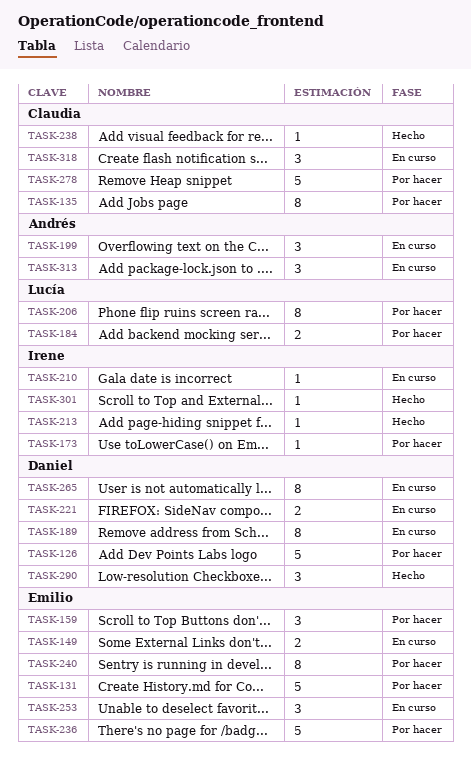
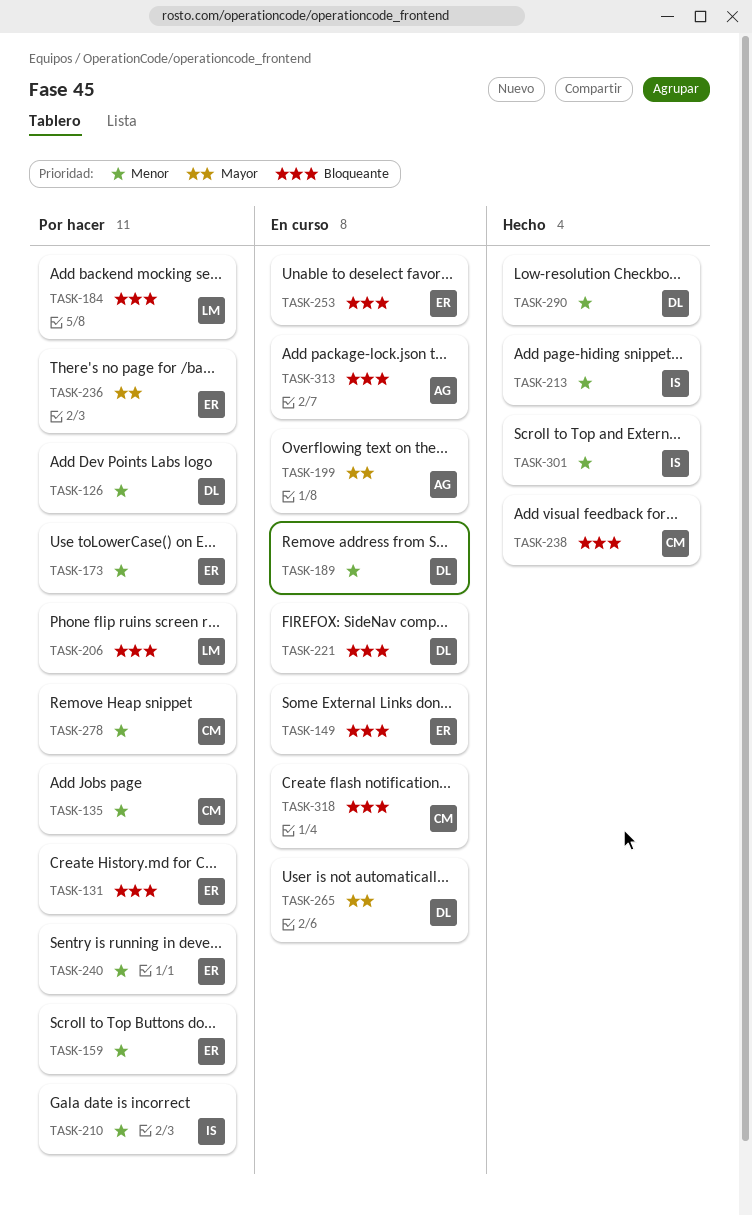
TASK-173, owner: Irene -> Emilio
TASK-210, status: En curso -> Por hacer

